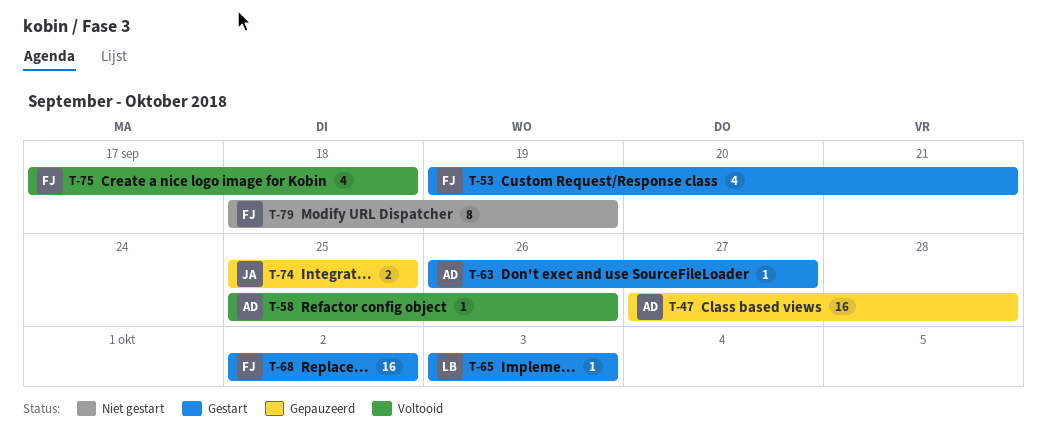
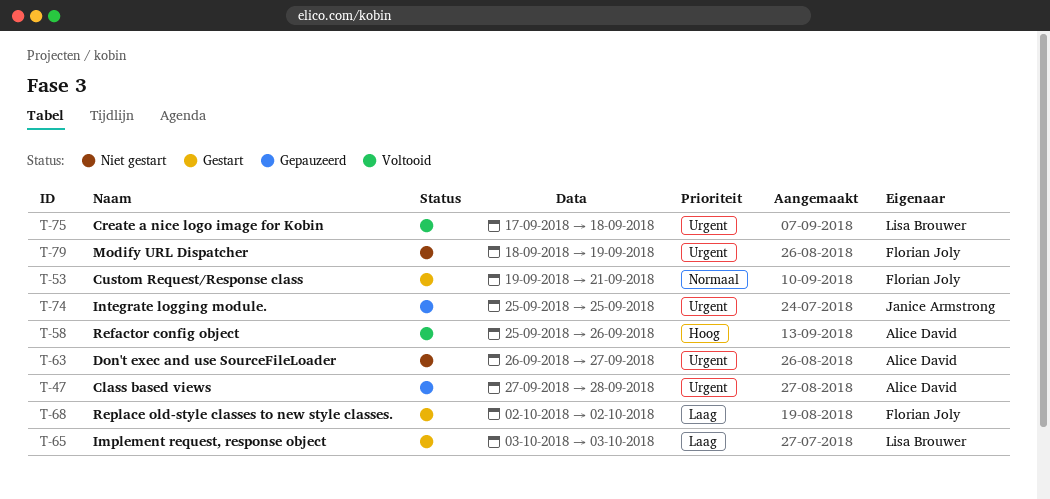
T-63, status: Gestart -> Niet gestart
T-75, owner: Florian Joly -> Lisa Brouwer

